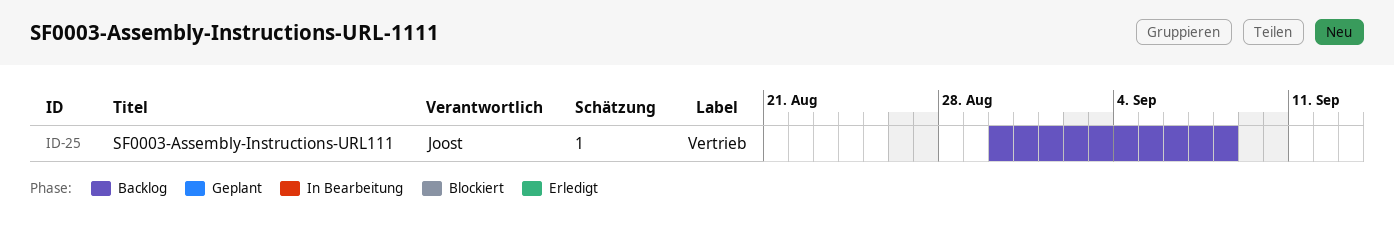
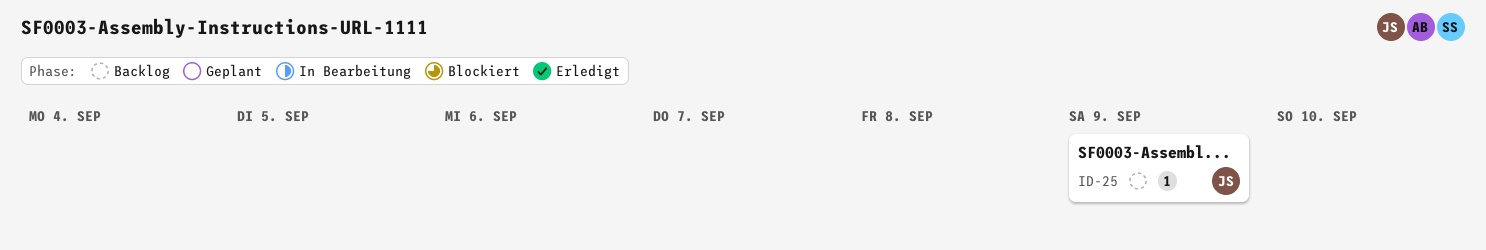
ID-25, due: Sep 8 -> Sep 9

